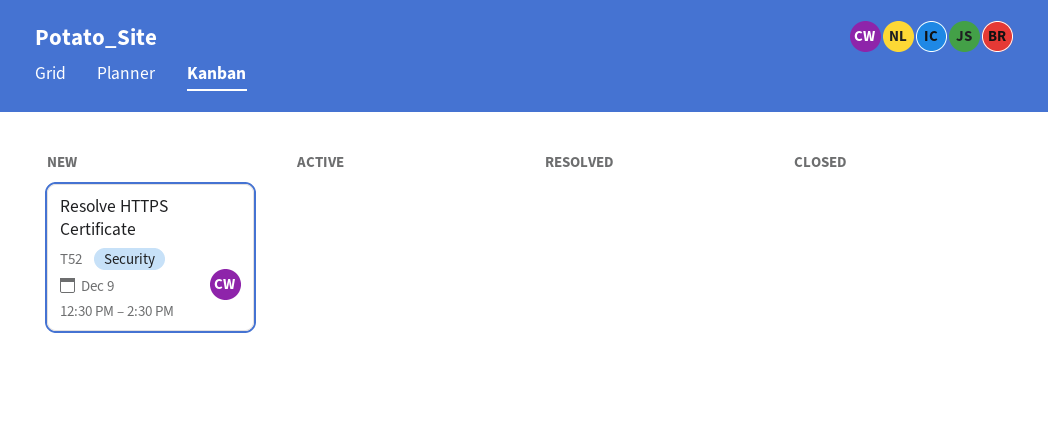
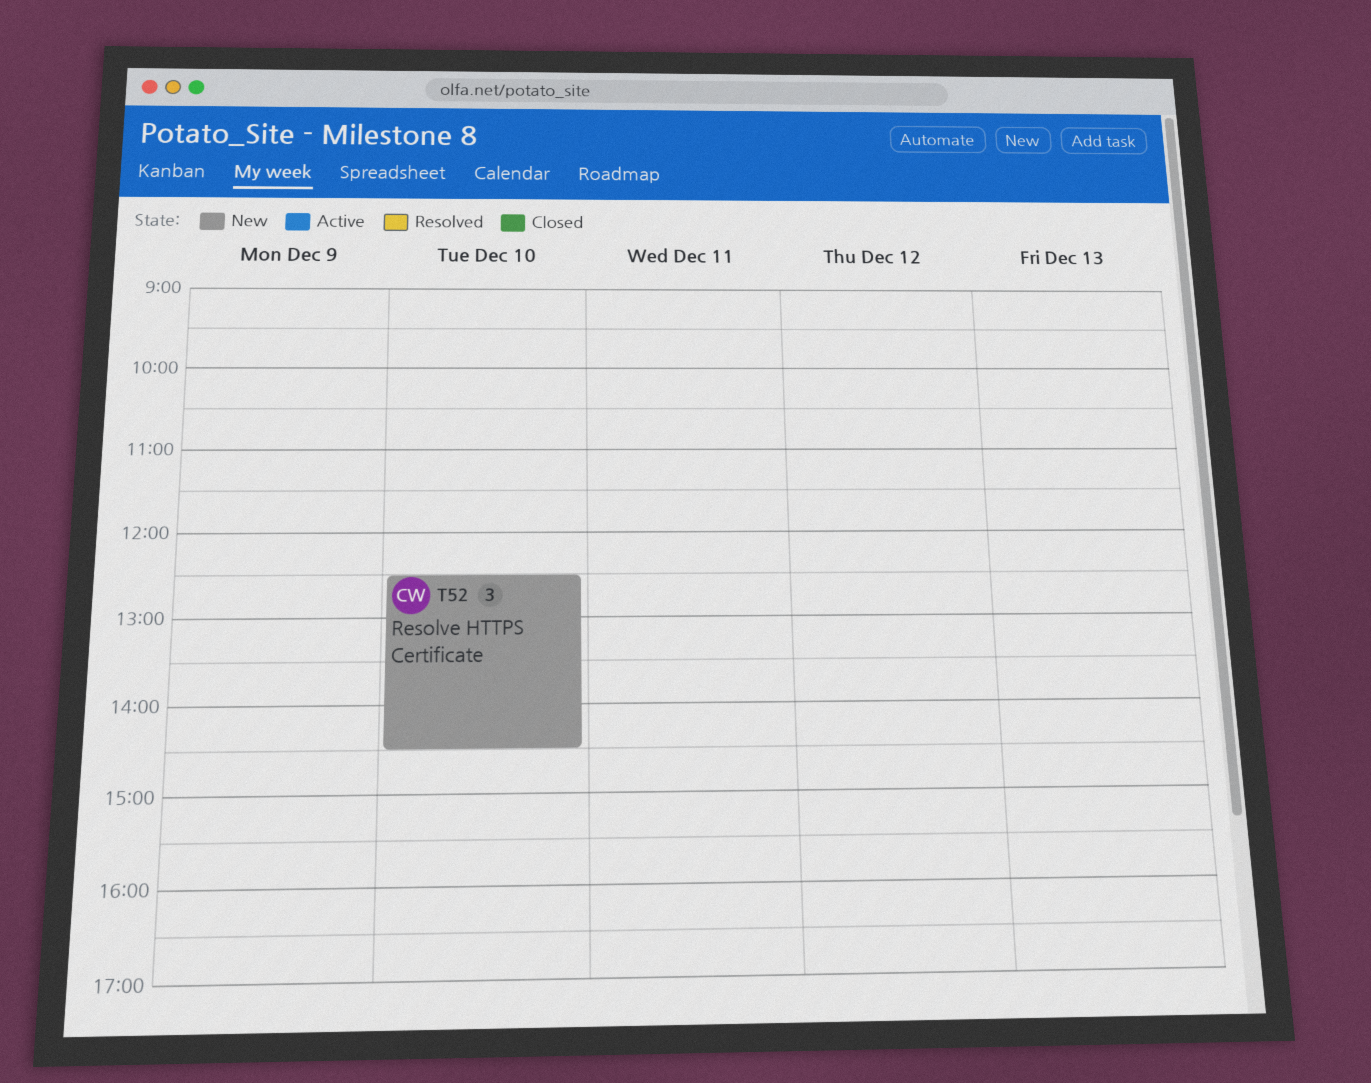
T52, day: Dec 9 -> Dec 10

